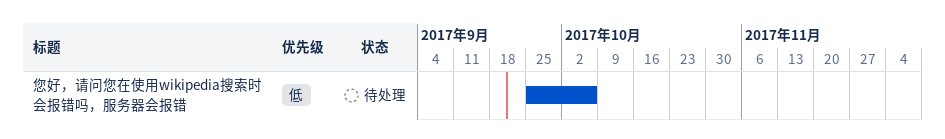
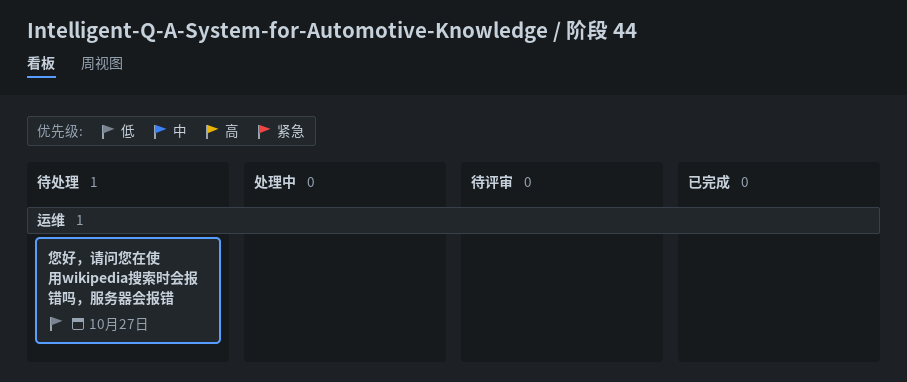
您好，请问您在使用wikipedia搜索时会报错吗，服务器会报错, due: Oct 6 -> Oct 27

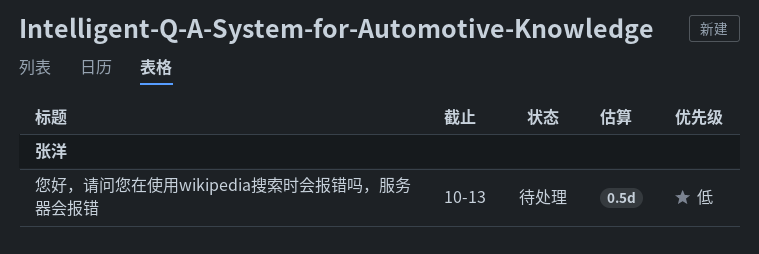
您好，请问您在使用wikipedia搜索时会报错吗，服务器会报错, due: Oct 27 -> Oct 13

